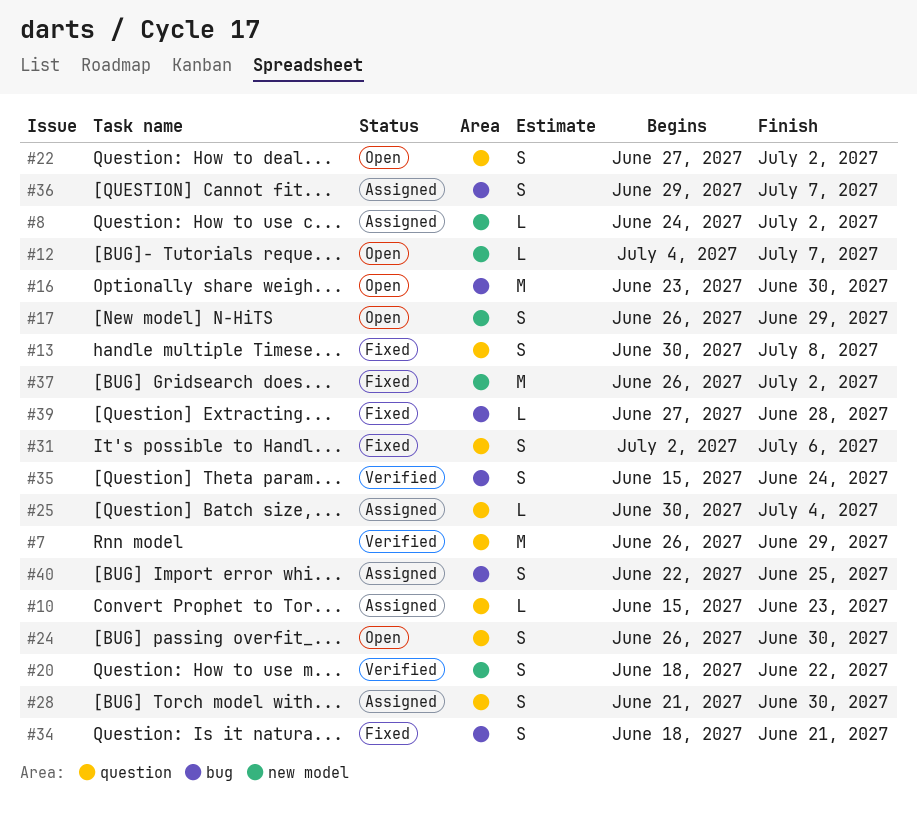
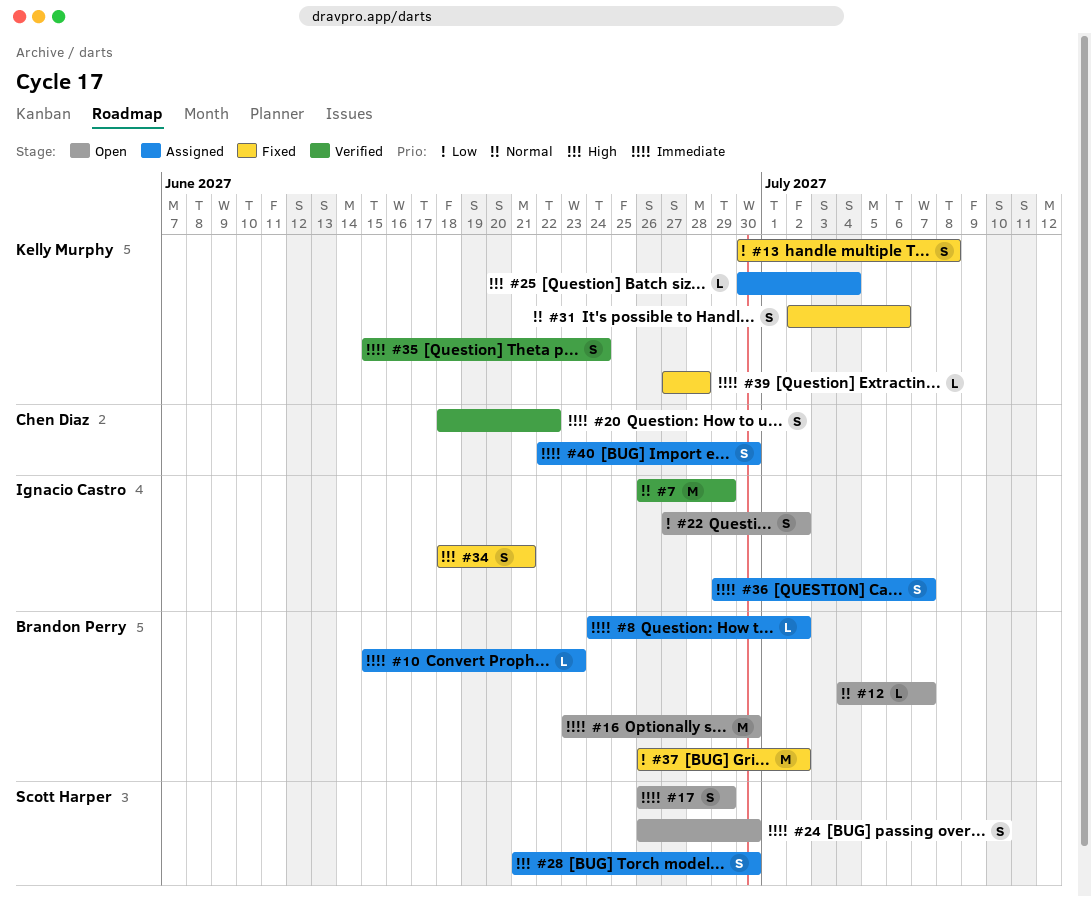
#40, due: Jun 25 -> Jun 30

